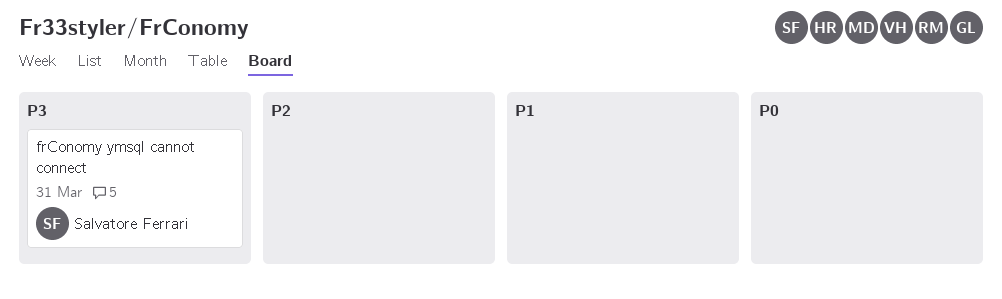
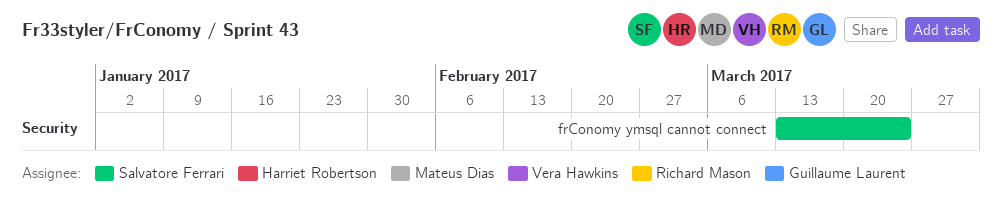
frConomy ymsql cannot connect, due: Mar 31 -> Mar 24

